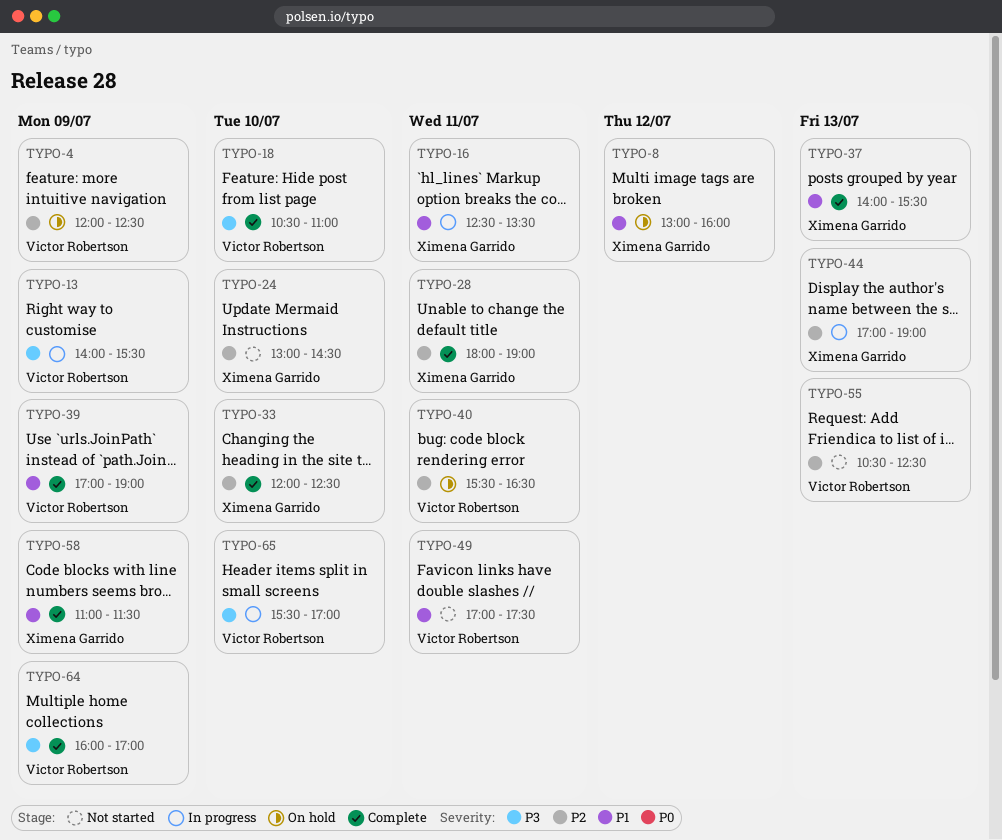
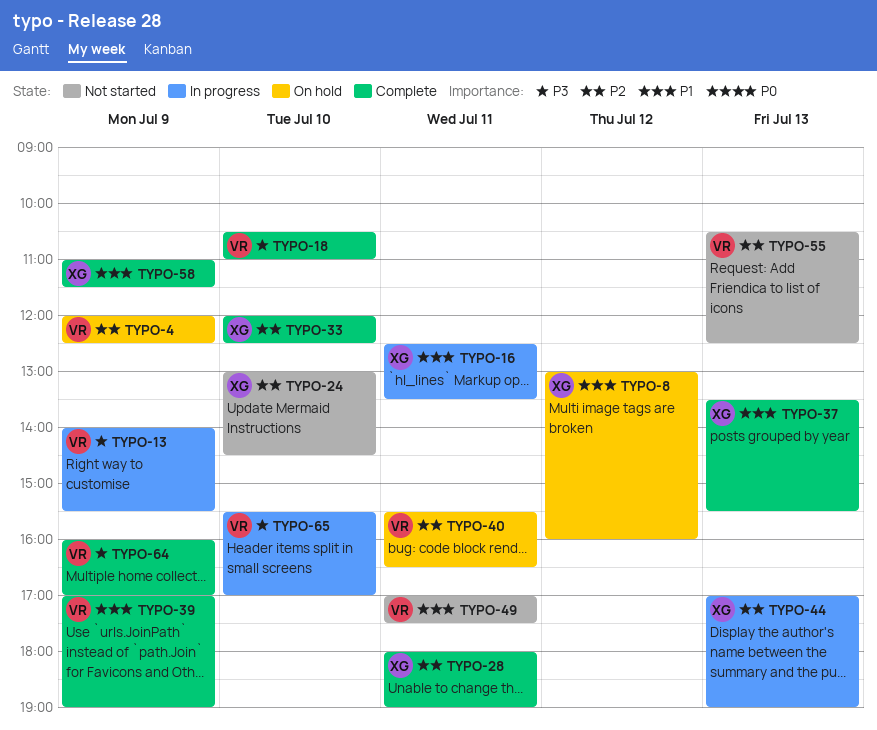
TYPO-37, begins: 14:00 -> 13:30

